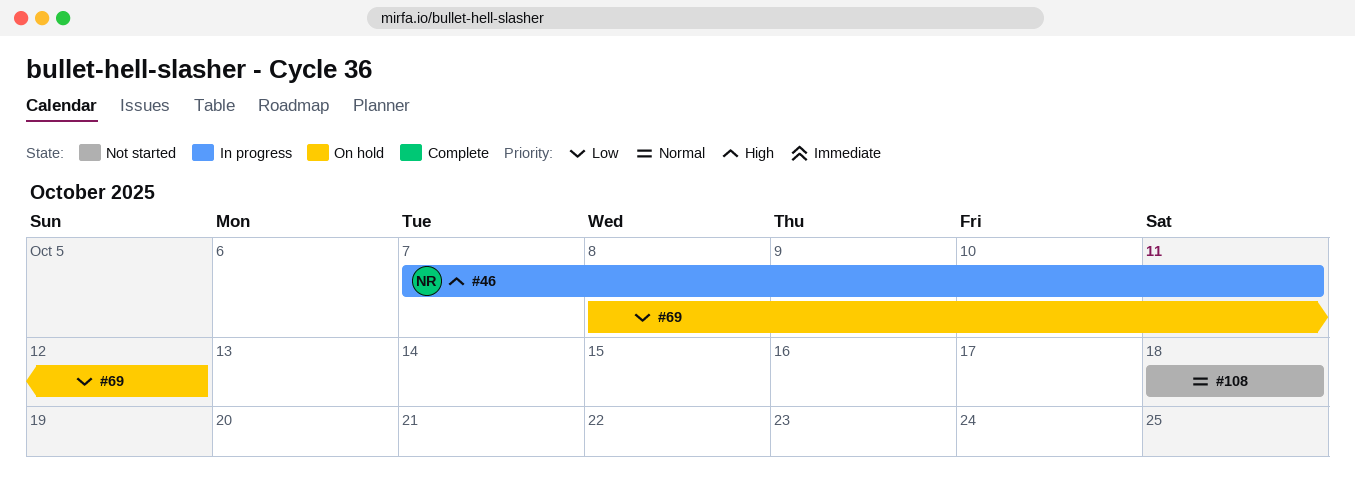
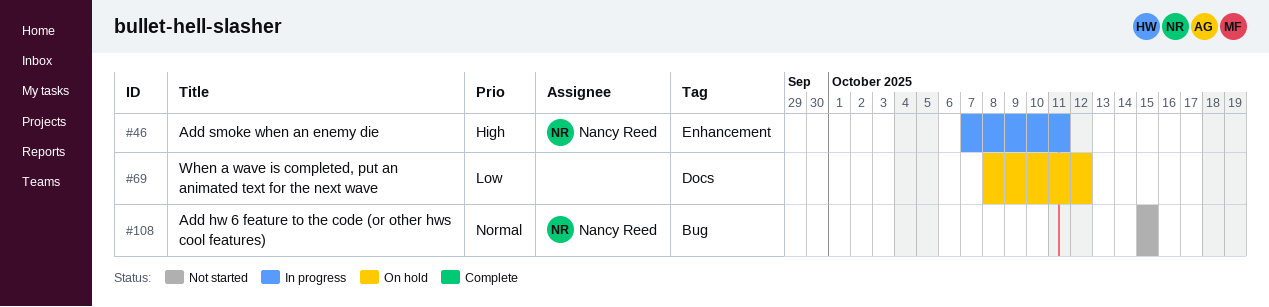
#108, owner: none -> Nancy Reed
#108, start: Oct 18 -> Oct 15
#108, due: Oct 18 -> Oct 15

